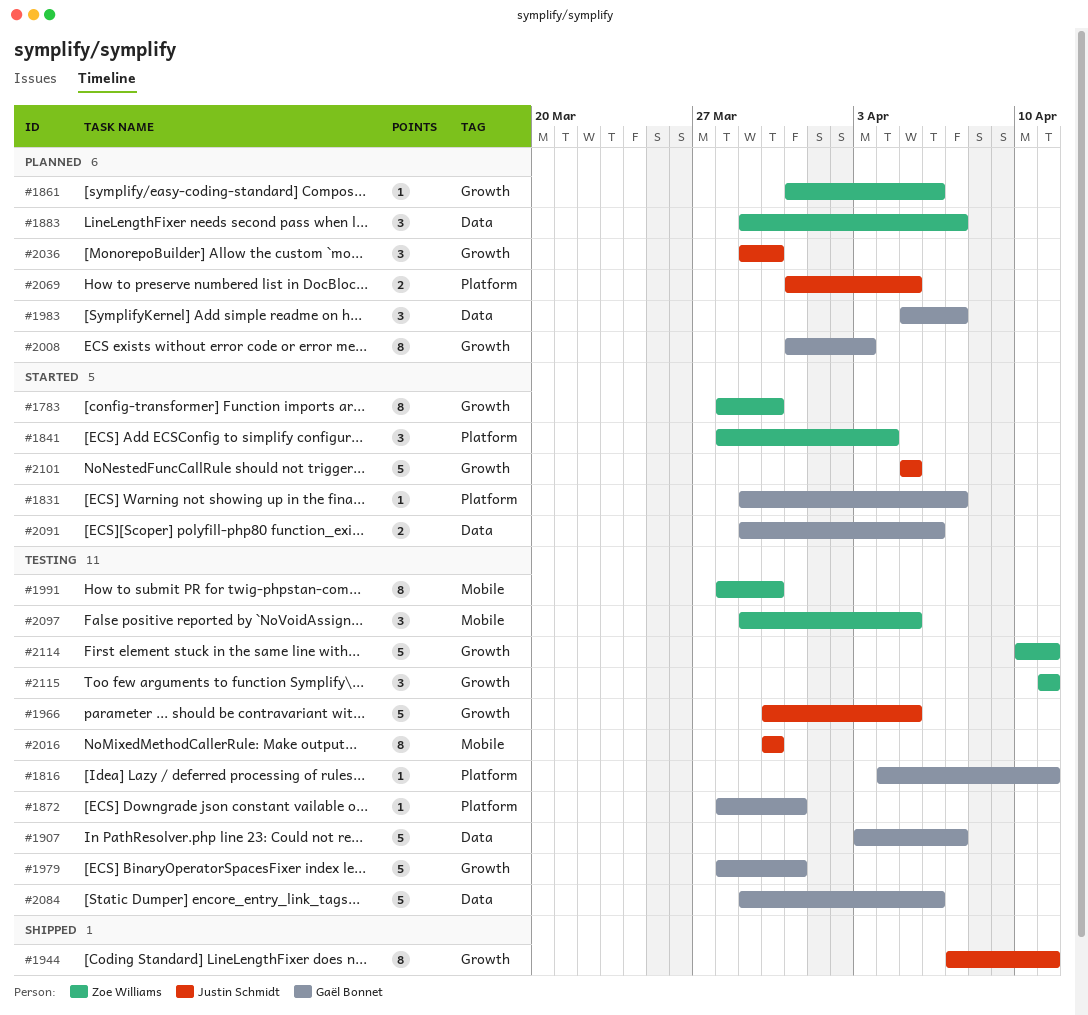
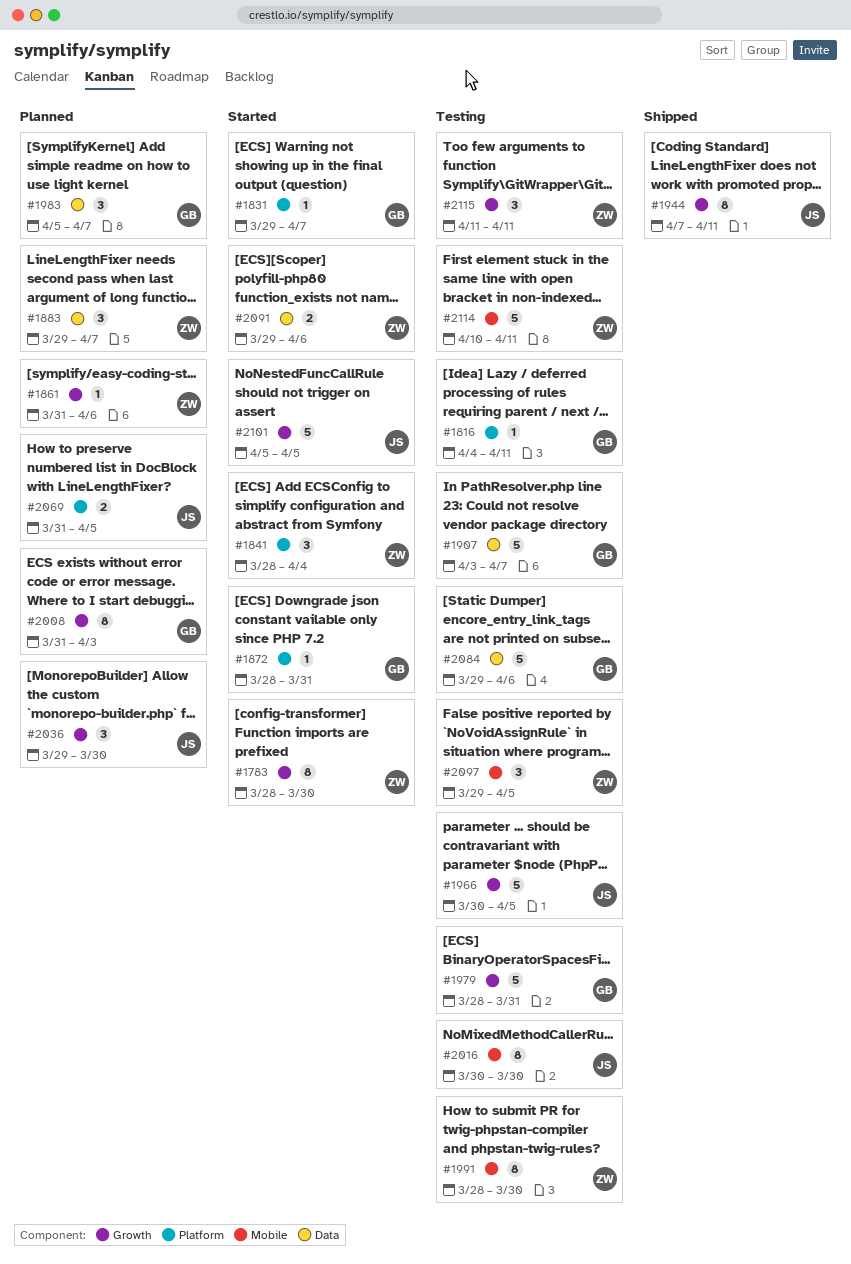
#1872, status: Testing -> Started
#2091, owner: Gaël Bonnet -> Zoe Williams
#2114, label: Growth -> Mobile

